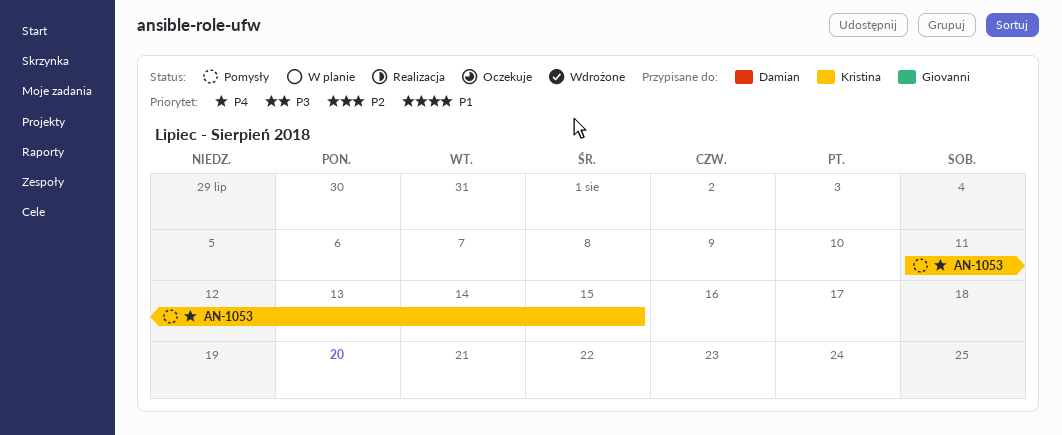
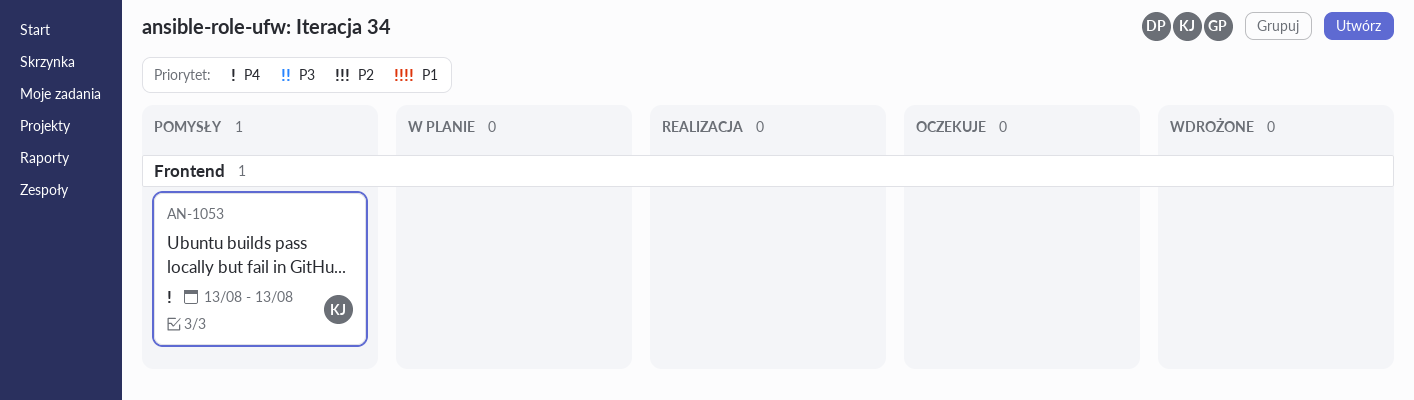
AN-1053, start: Aug 11 -> Aug 13
AN-1053, due: Aug 15 -> Aug 13

